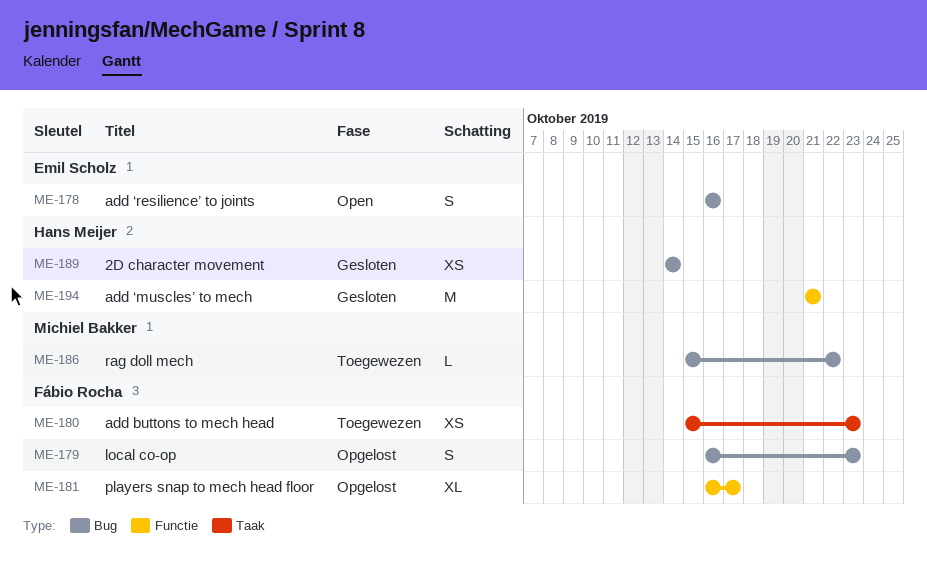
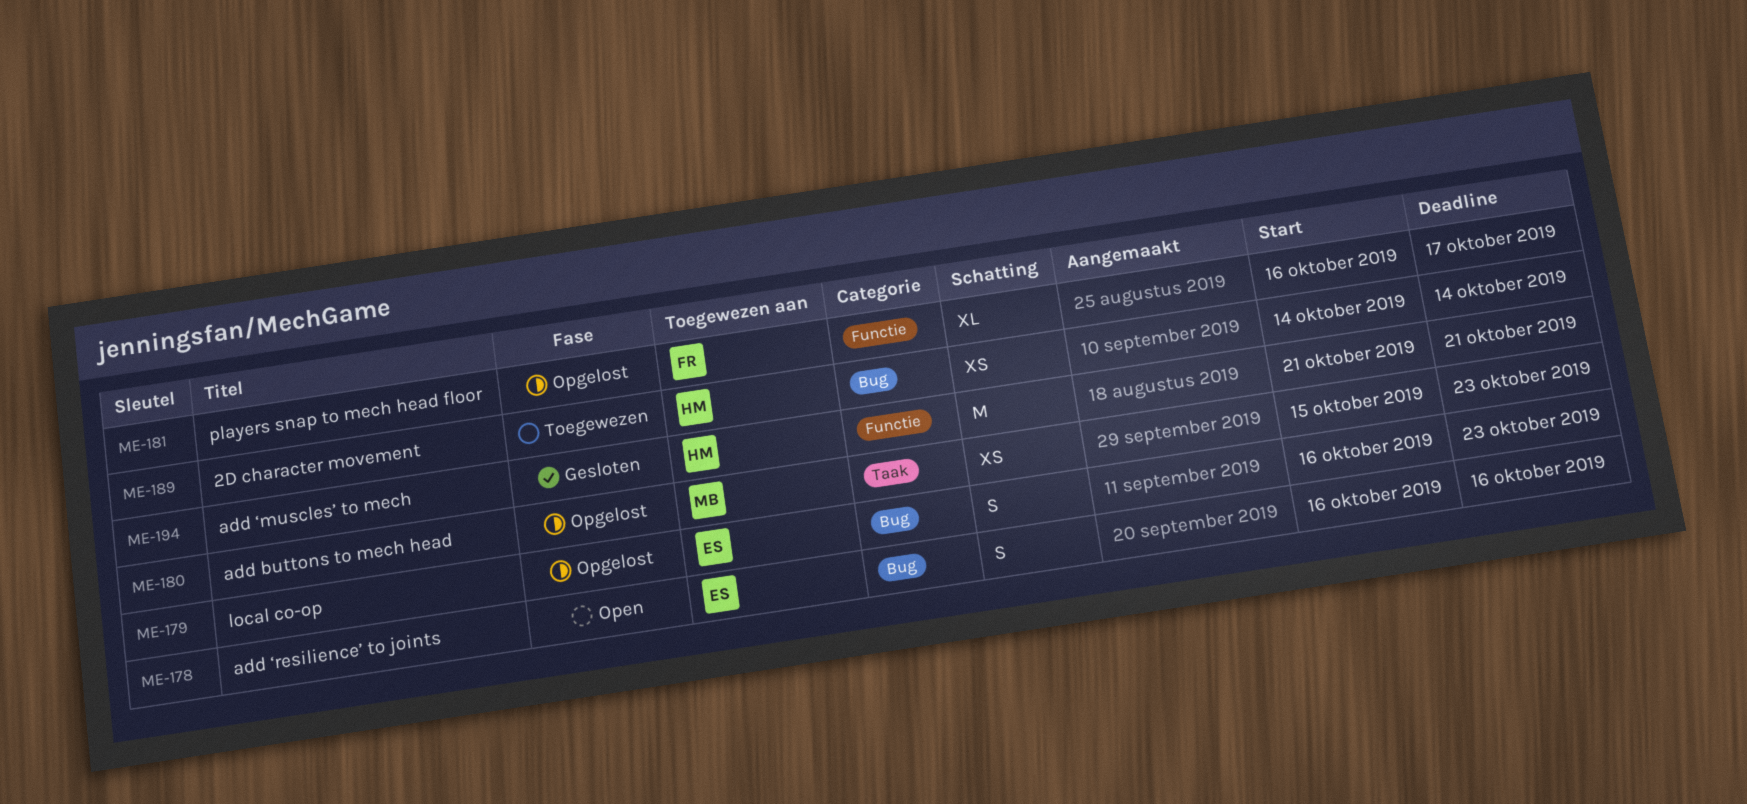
ME-179, owner: Fábio Rocha -> Emil Scholz
ME-180, status: Toegewezen -> Opgelost
ME-180, owner: Fábio Rocha -> Michiel Bakker
ME-186: present -> none
ME-189, status: Gesloten -> Toegewezen

